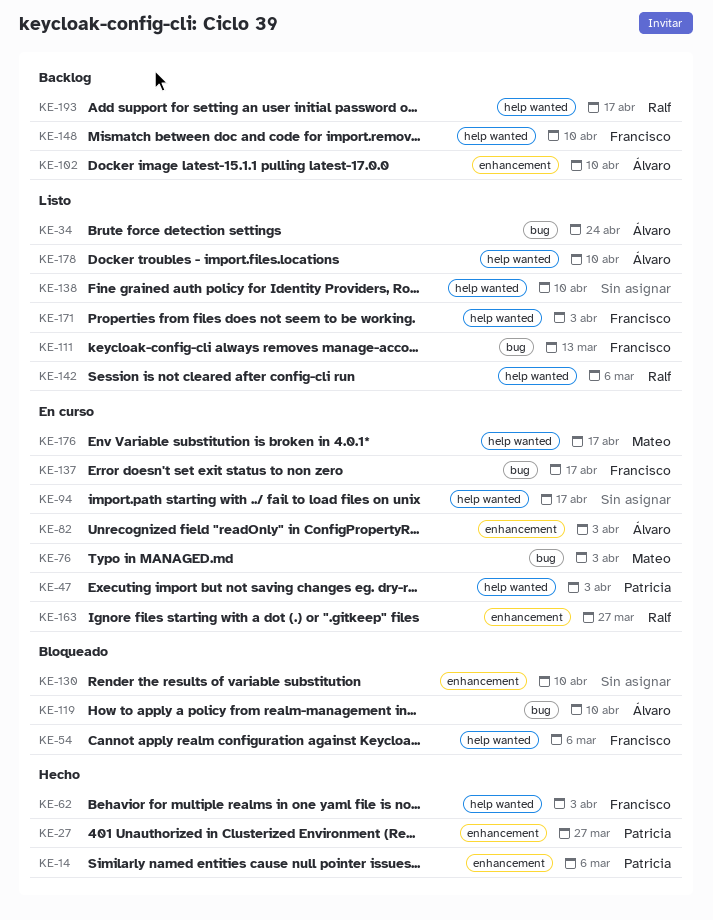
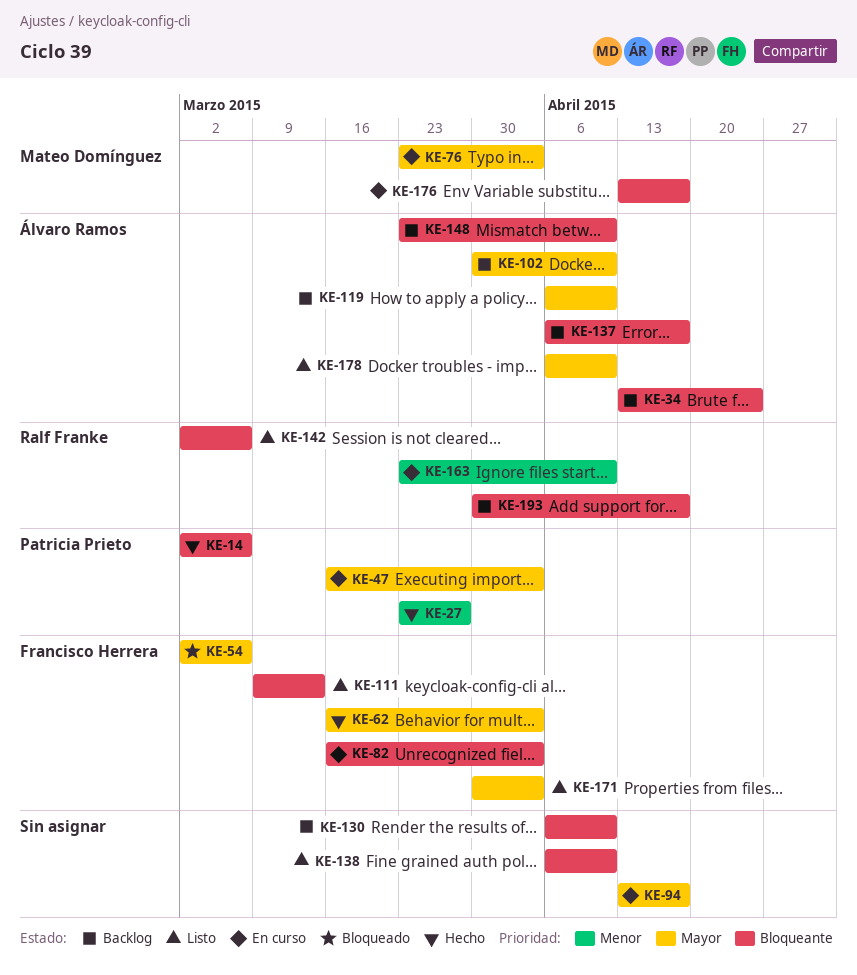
KE-34, status: Listo -> Backlog
KE-82, owner: Álvaro Ramos -> Francisco Herrera
KE-119, status: Bloqueado -> Backlog
KE-130, status: Bloqueado -> Backlog
KE-137, status: En curso -> Backlog
KE-137, owner: Francisco Herrera -> Álvaro Ramos
KE-148, owner: Francisco Herrera -> Álvaro Ramos
KE-163, due: Mar 27 -> Apr 10

